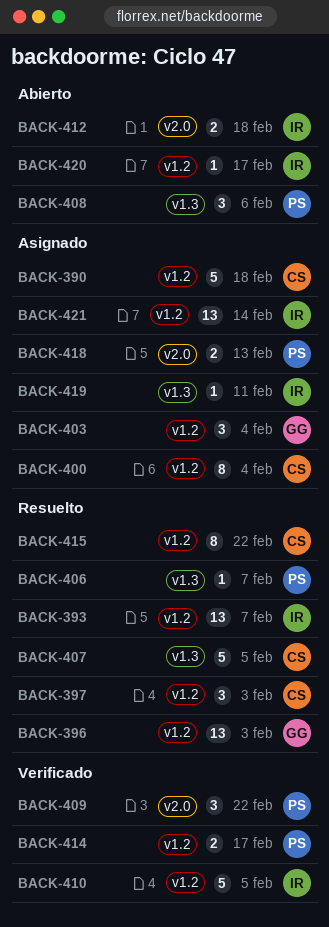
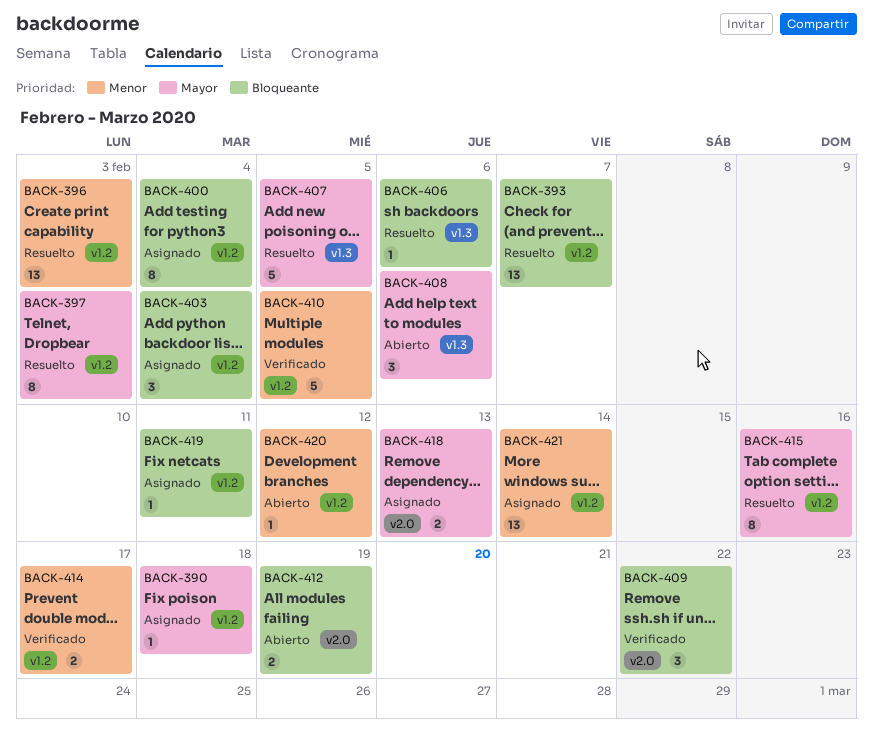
BACK-390, estimate: 5 -> 1
BACK-397, estimate: 3 -> 8
BACK-406, due: Feb 7 -> Feb 6
BACK-412, due: Feb 18 -> Feb 19
BACK-415, due: Feb 22 -> Feb 16
BACK-419, label: v1.3 -> v1.2
BACK-420, due: Feb 17 -> Feb 12

